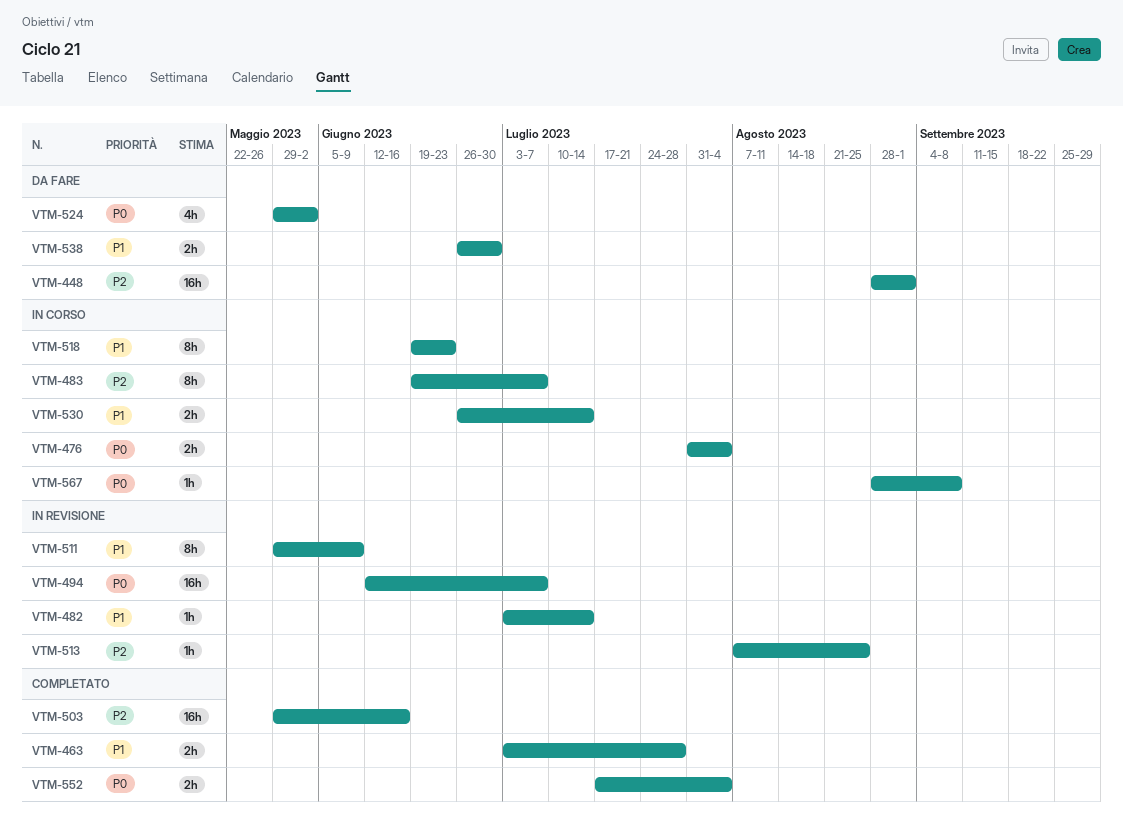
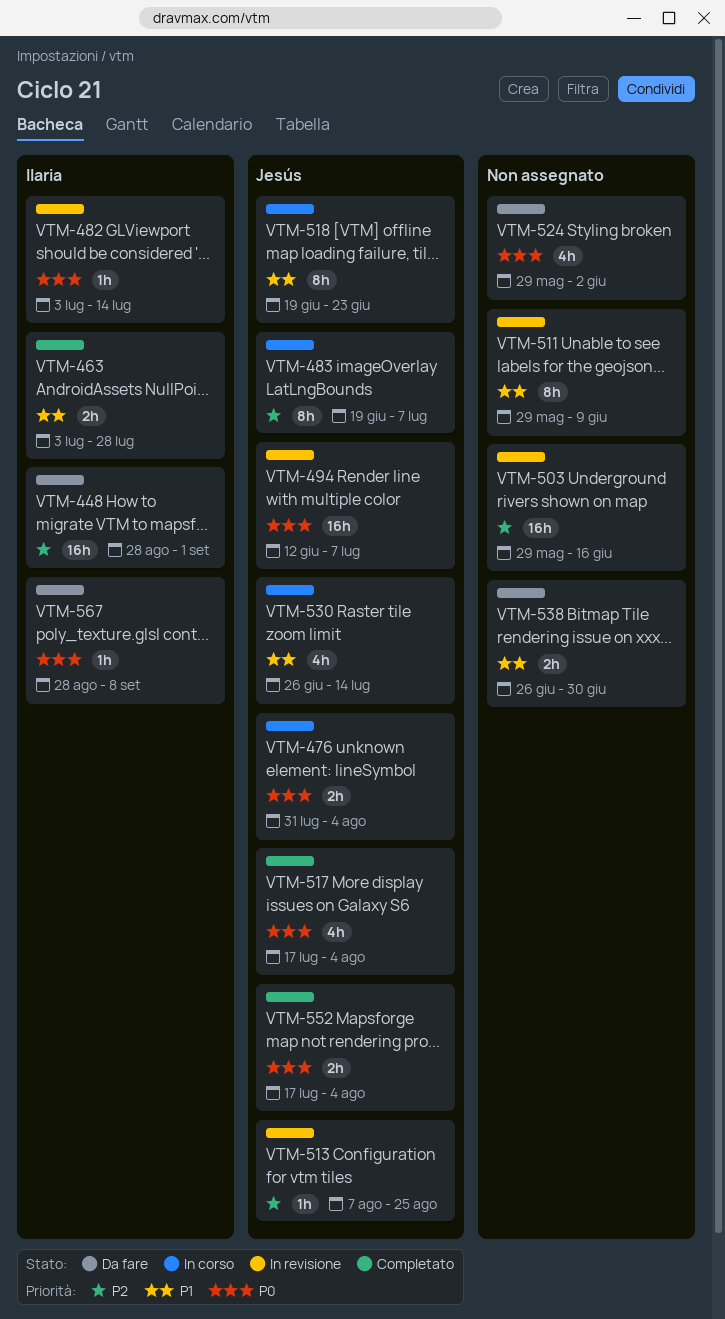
VTM-482, priority: P1 -> P0
VTM-503, status: Completato -> In revisione
VTM-517: none -> present
VTM-530, estimate: 2h -> 4h
VTM-567, status: In corso -> Da fare

